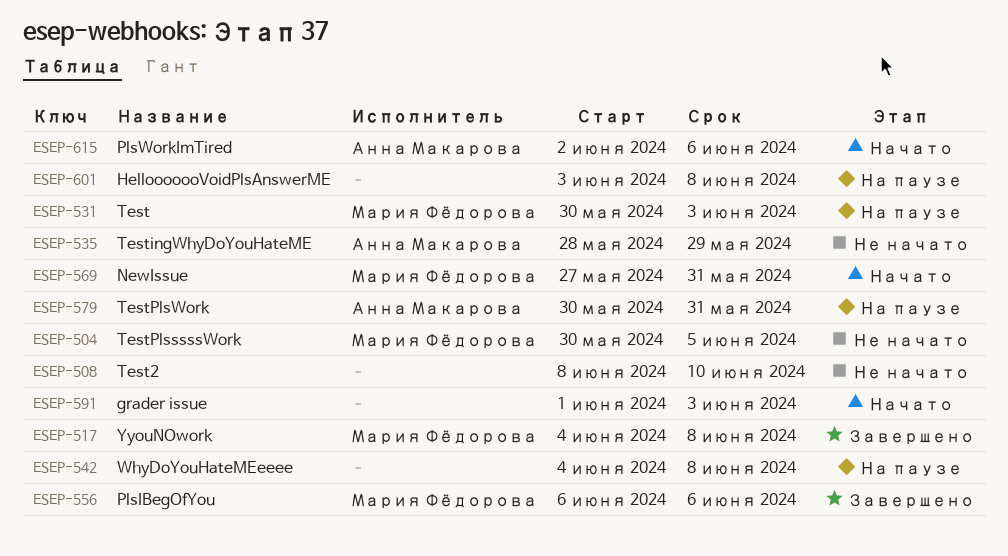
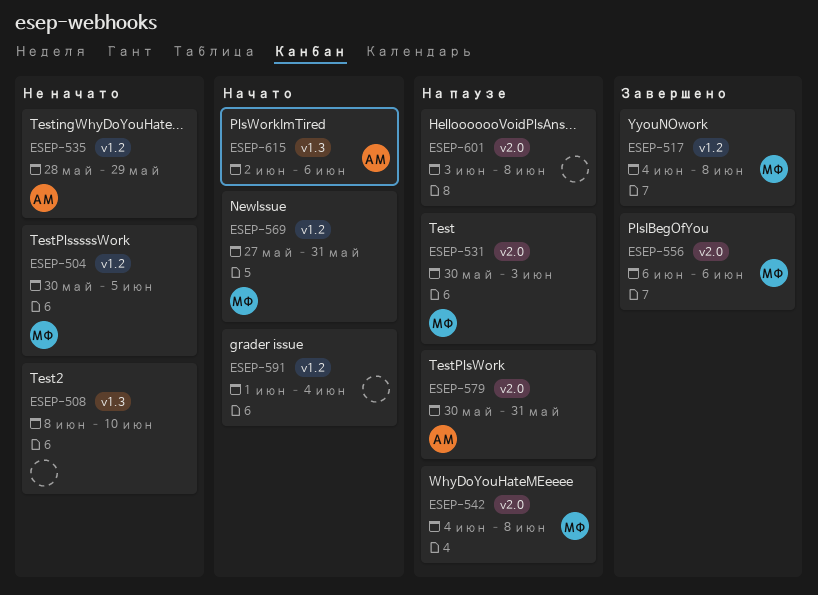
ESEP-542, owner: none -> Мария Фёдорова
ESEP-591, due: Jun 3 -> Jun 4

